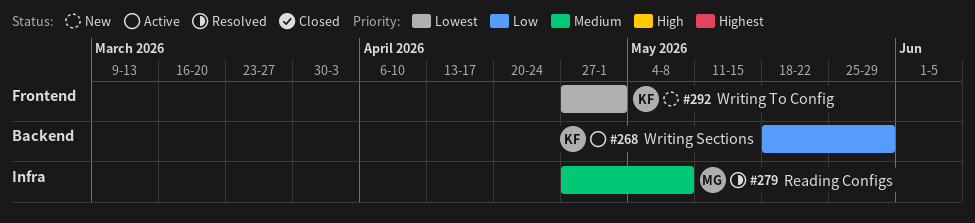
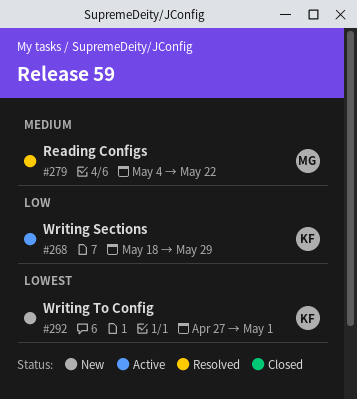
#279, start: Apr 27 -> May 4
#279, due: May 8 -> May 22

